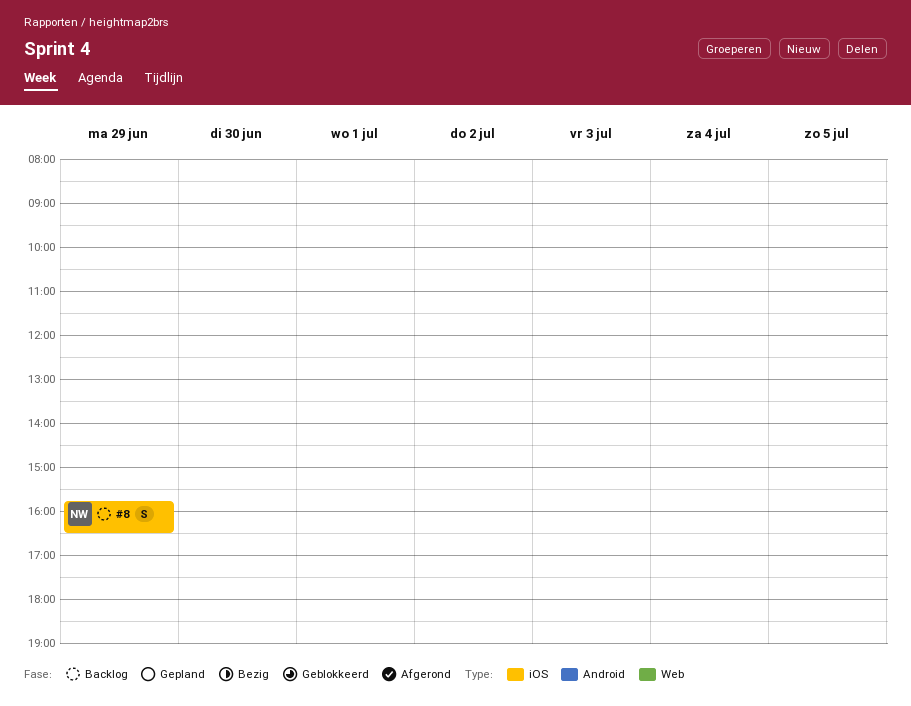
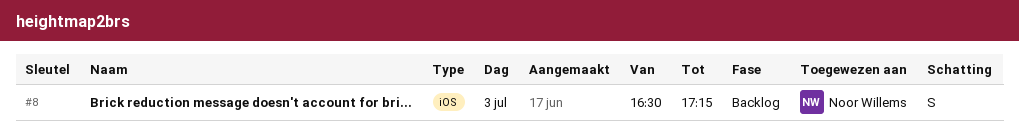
#8, day: Jun 29 -> Jul 3
#8, begins: 15:45 -> 16:30
#8, ends: 16:30 -> 17:15

